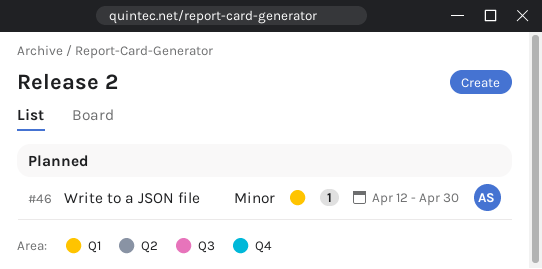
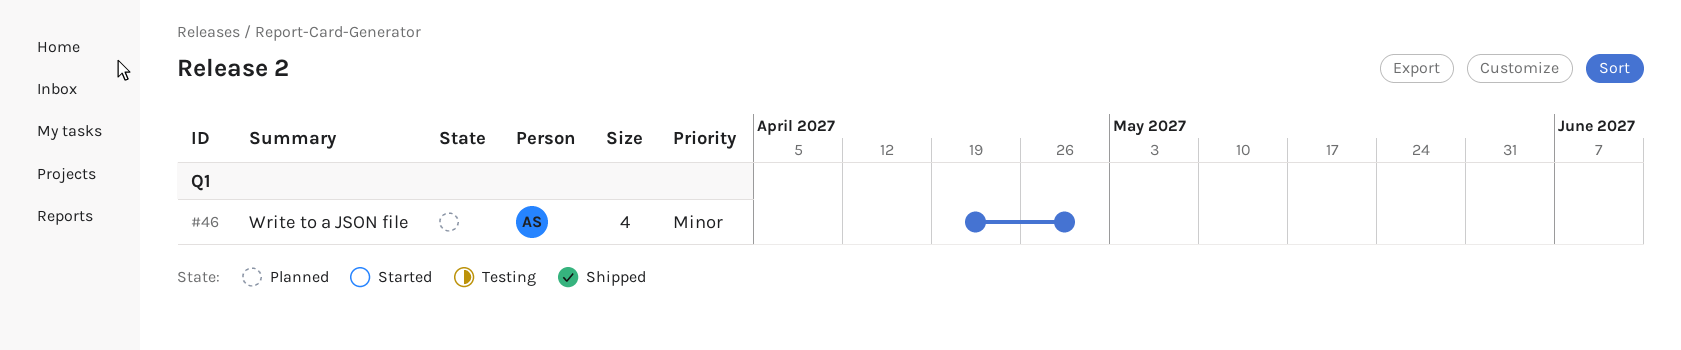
#46, estimate: 1 -> 4
#46, start: Apr 12 -> Apr 19

